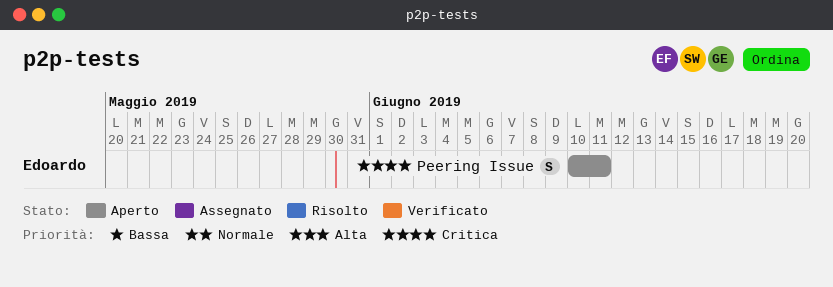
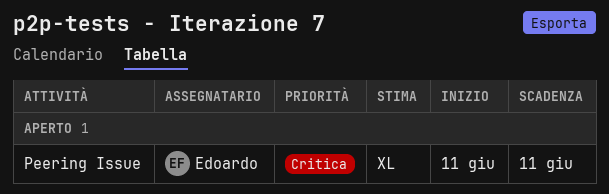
Peering Issue, estimate: S -> XL
Peering Issue, start: Jun 10 -> Jun 11

